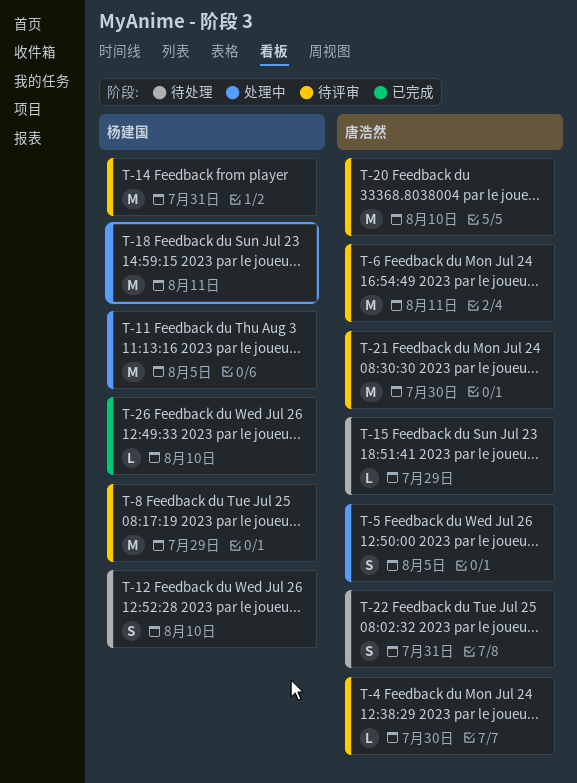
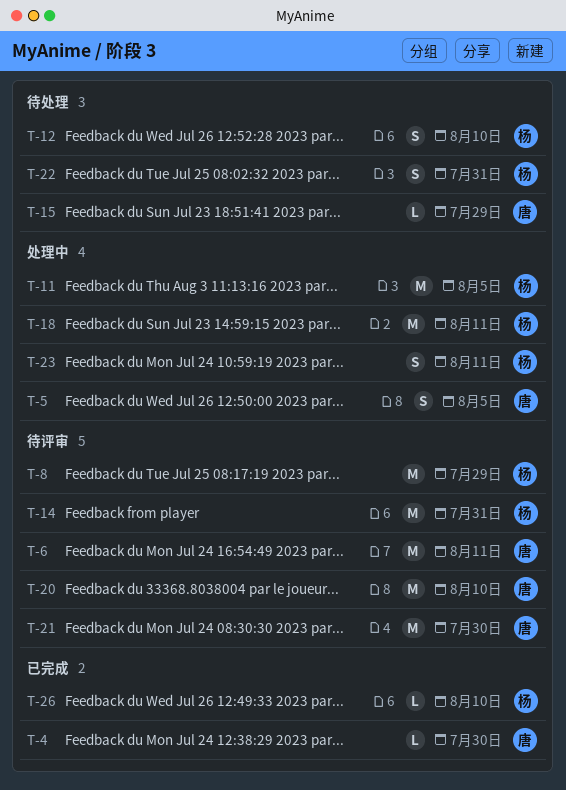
T-4, status: 待评审 -> 已完成
T-22, owner: 唐浩然 -> 杨建国
T-23: none -> present

